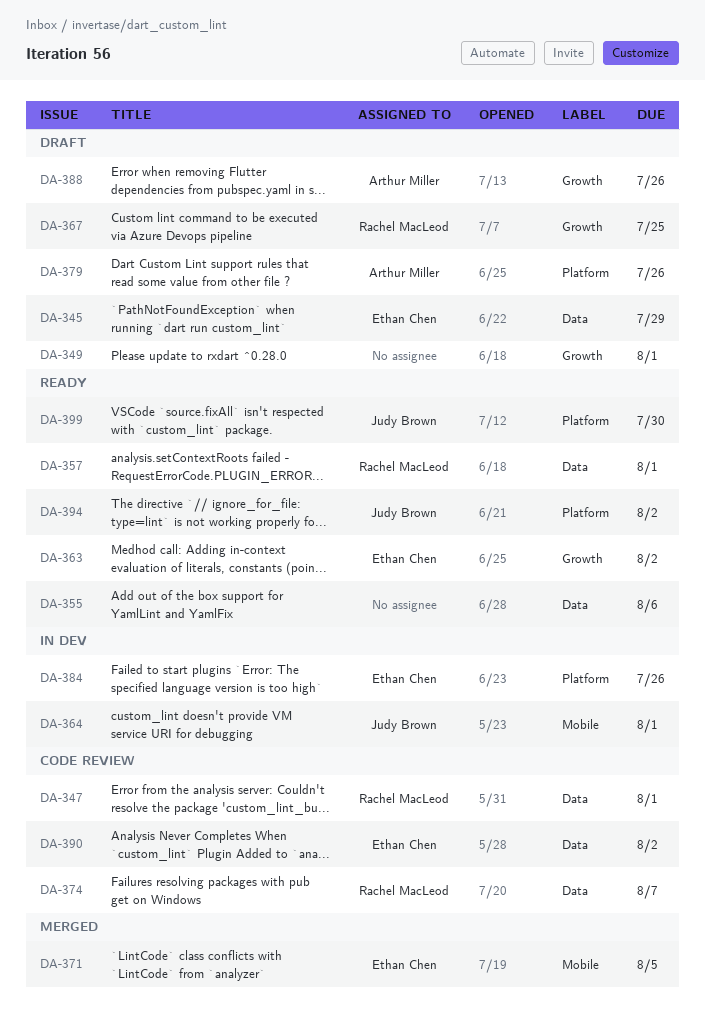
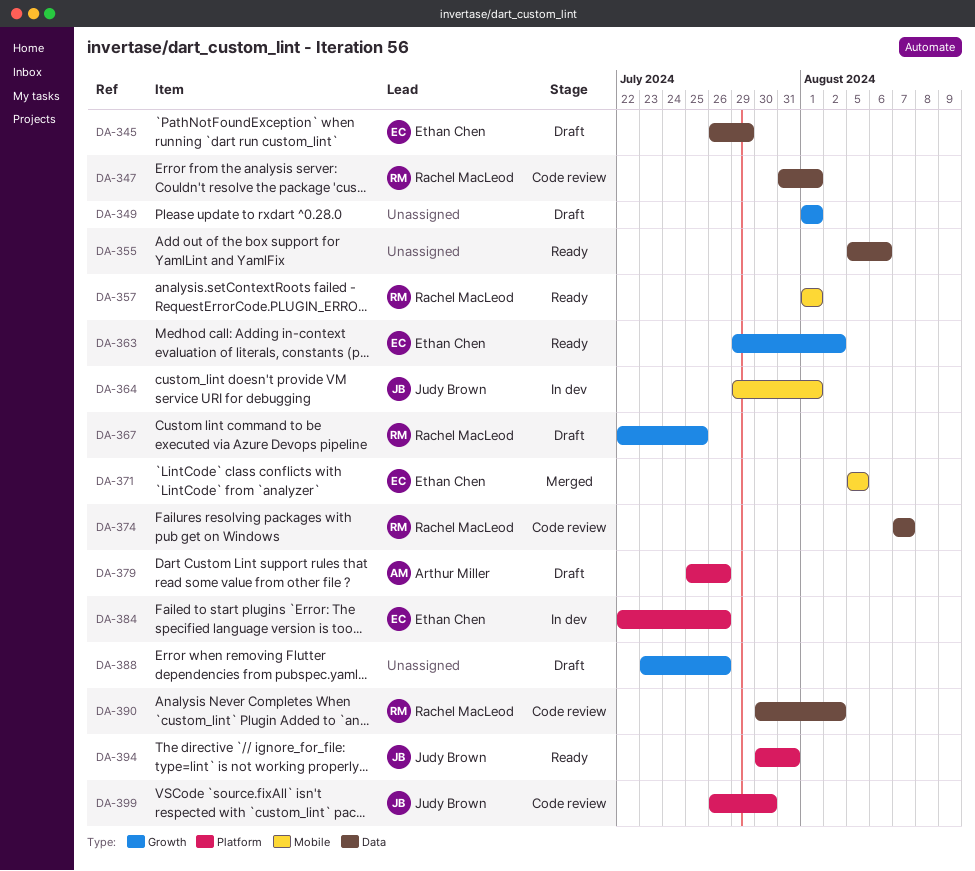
DA-357, label: Data -> Mobile
DA-388, owner: Arthur Miller -> none
DA-390, owner: Ethan Chen -> Rachel MacLeod
DA-394, due: Aug 2 -> Jul 31
DA-399, status: Ready -> Code review

